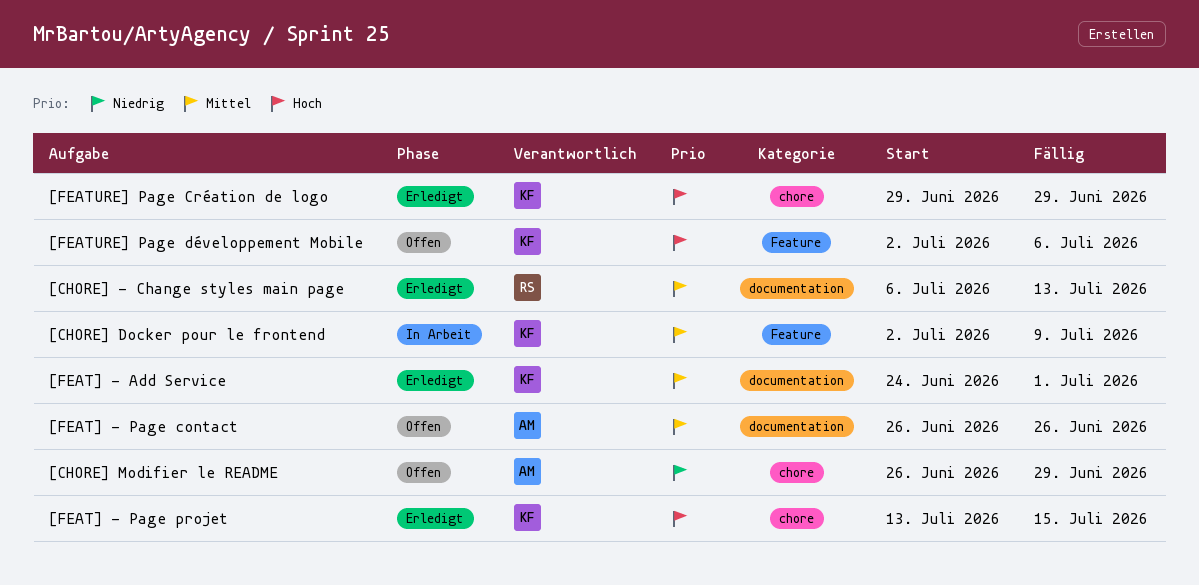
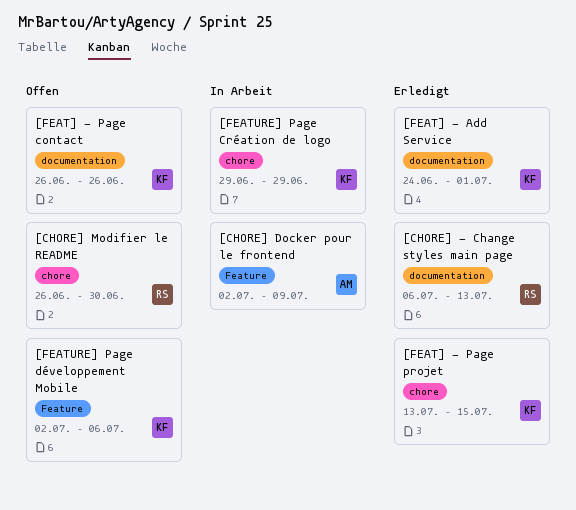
[CHORE] Docker pour le frontend, owner: KF -> AM
[CHORE] Modifier le README, owner: AM -> RS
[CHORE] Modifier le README, due: Jun 29 -> Jun 30
[FEAT] - Page contact, owner: AM -> KF
[FEATURE] Page Création de logo, status: Erledigt -> In Arbeit

